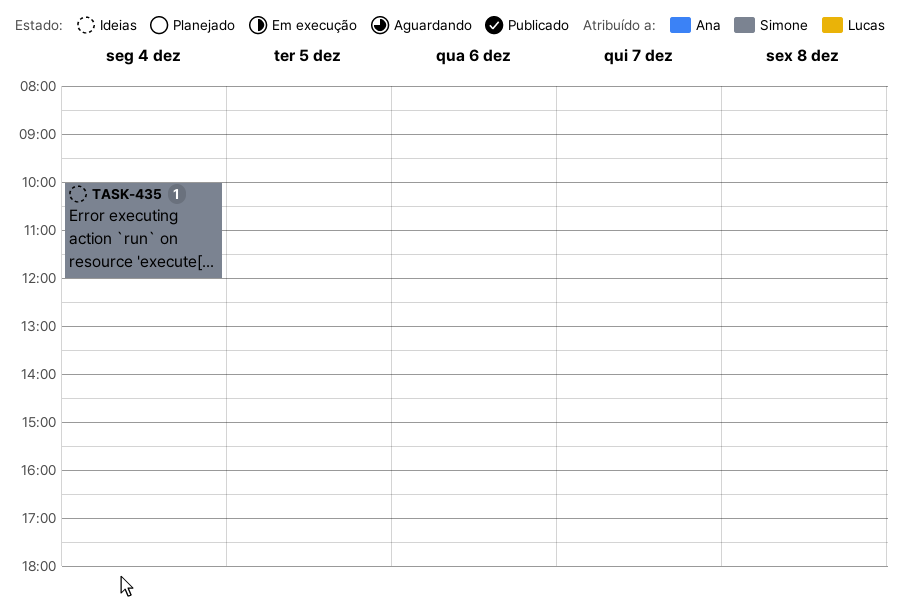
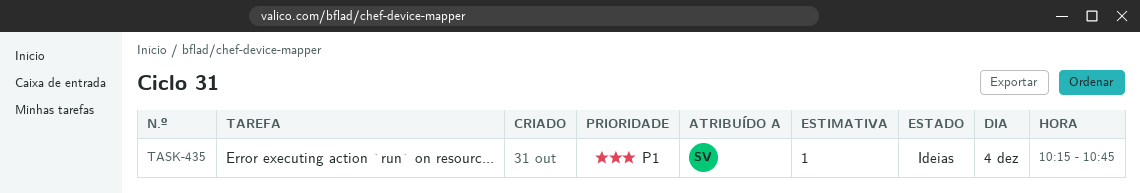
TASK-435, begins: 10:00 -> 10:15
TASK-435, ends: 12:00 -> 10:45

